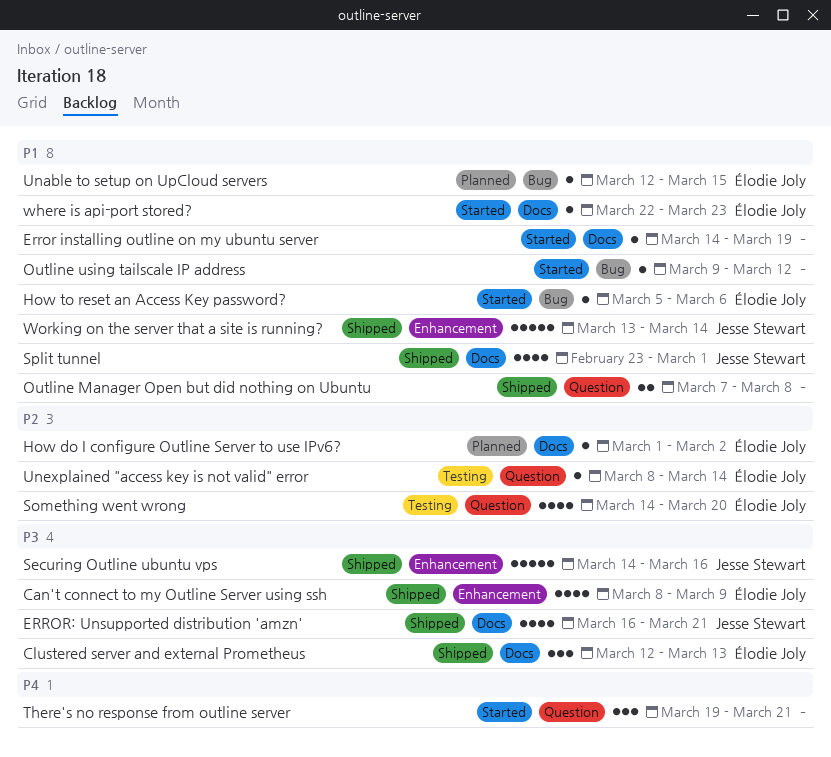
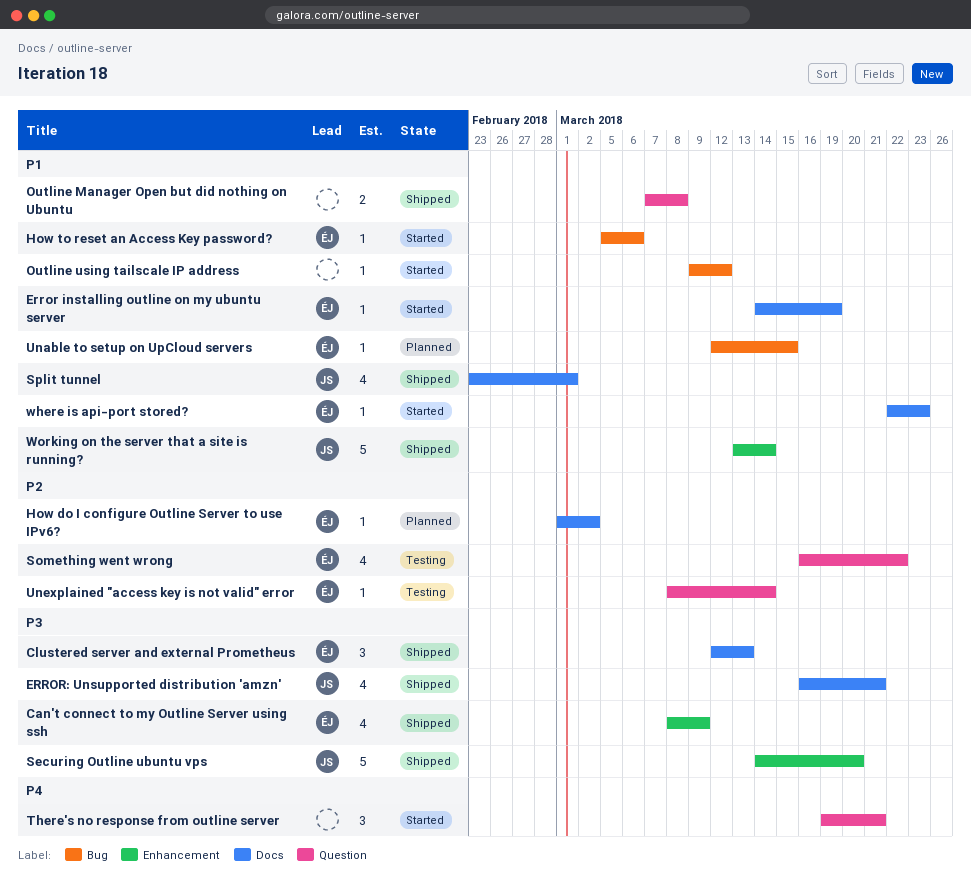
Error installing outline on my ubuntu server, owner: none -> Élodie Joly
Securing Outline ubuntu vps, due: Mar 16 -> Mar 20
Something went wrong, start: Mar 14 -> Mar 16
Something went wrong, due: Mar 20 -> Mar 22

